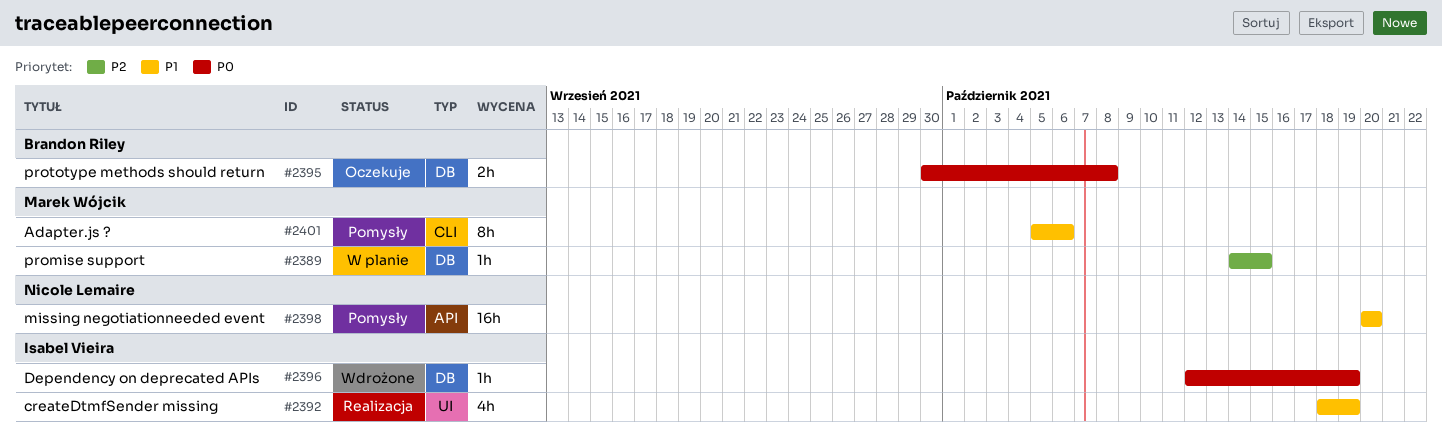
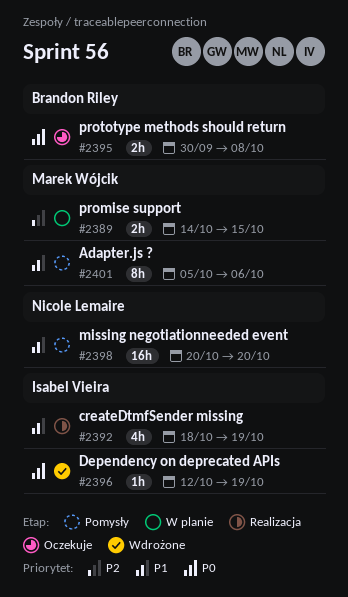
#2389, estimate: 1h -> 2h

